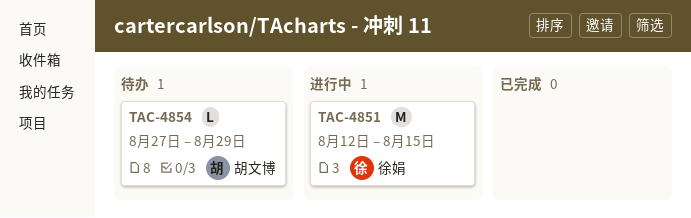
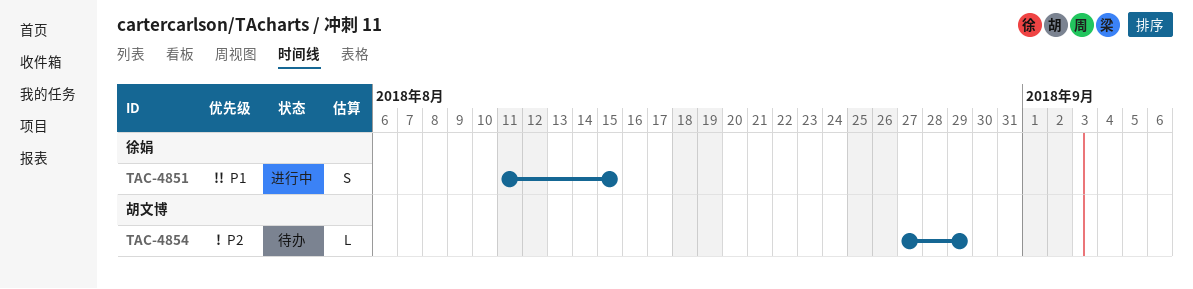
TAC-4851, estimate: M -> S
TAC-4851, start: Aug 12 -> Aug 11

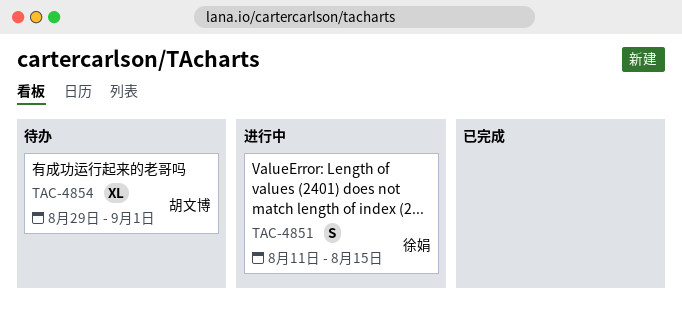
TAC-4854, estimate: L -> XL
TAC-4854, start: Aug 27 -> Aug 29
TAC-4854, due: Aug 29 -> Sep 1

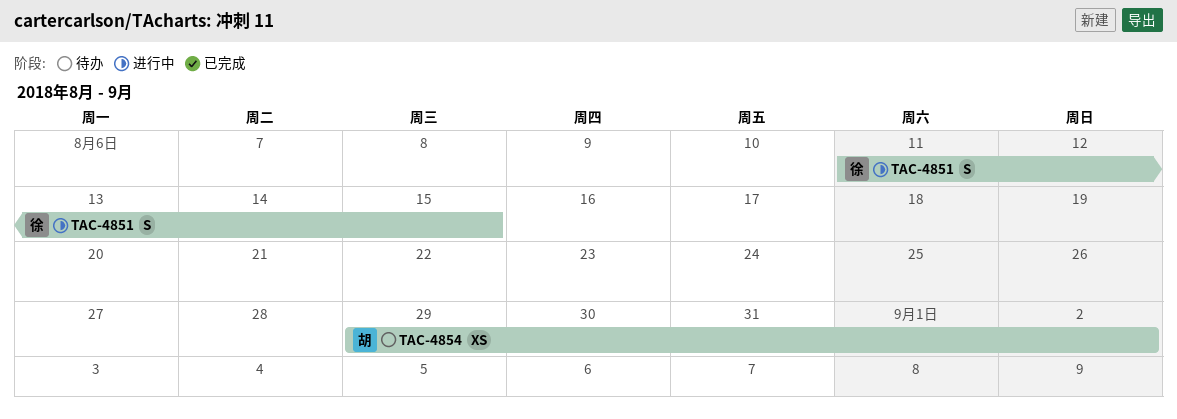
TAC-4854, estimate: XL -> XS
TAC-4854, due: Sep 1 -> Sep 2

